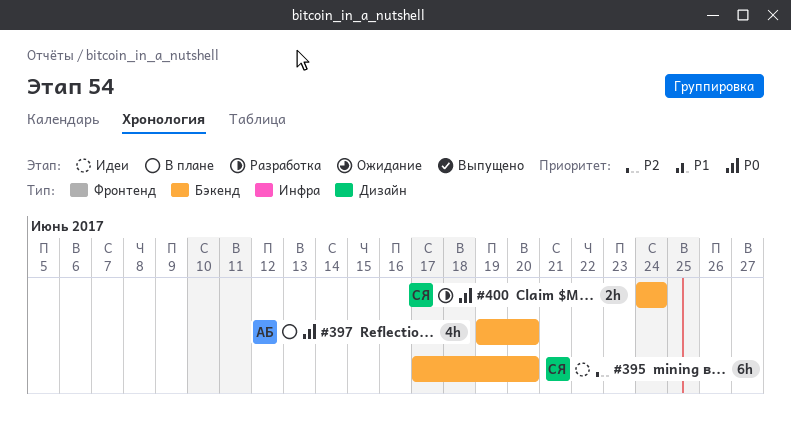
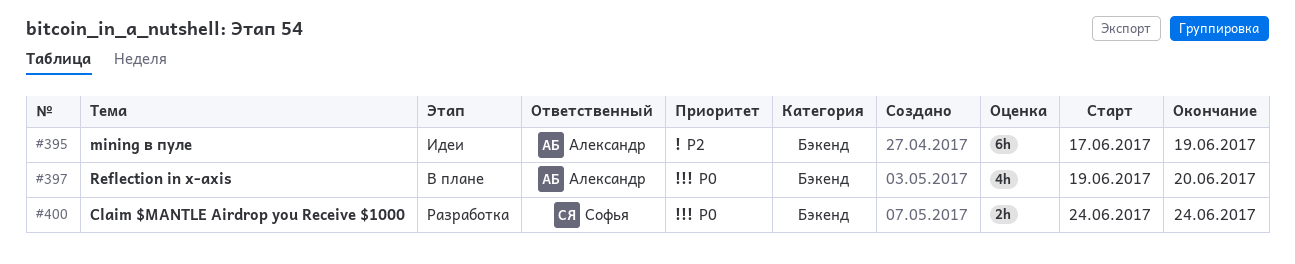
#395, owner: Софья -> Александр
#395, due: Jun 20 -> Jun 19

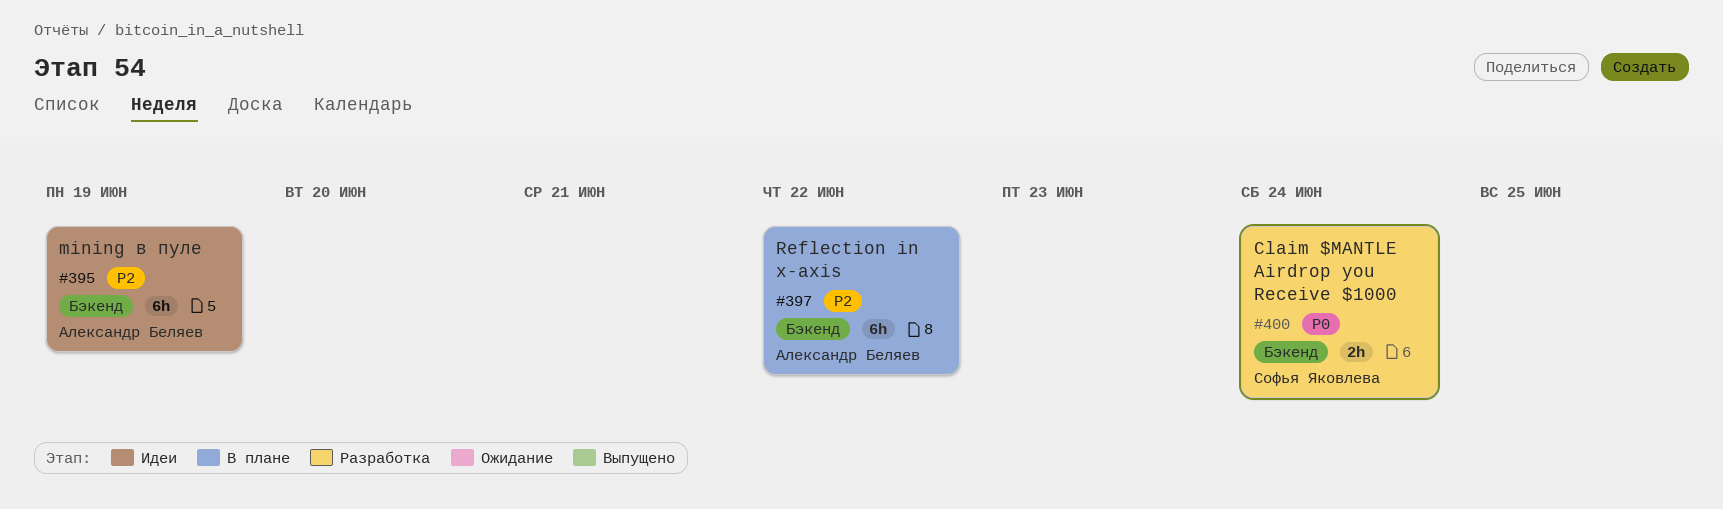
#397, priority: P0 -> P2
#397, estimate: 4h -> 6h
#397, due: Jun 20 -> Jun 22

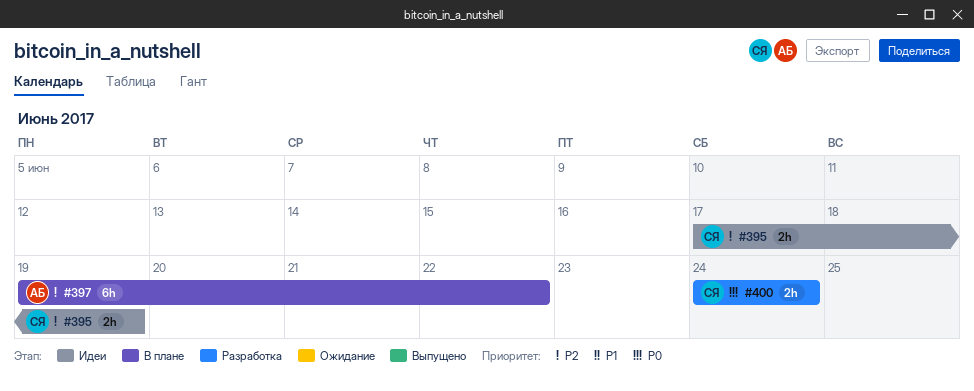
#395, owner: Александр Беляев -> Софья Яковлева
#395, estimate: 6h -> 2h

